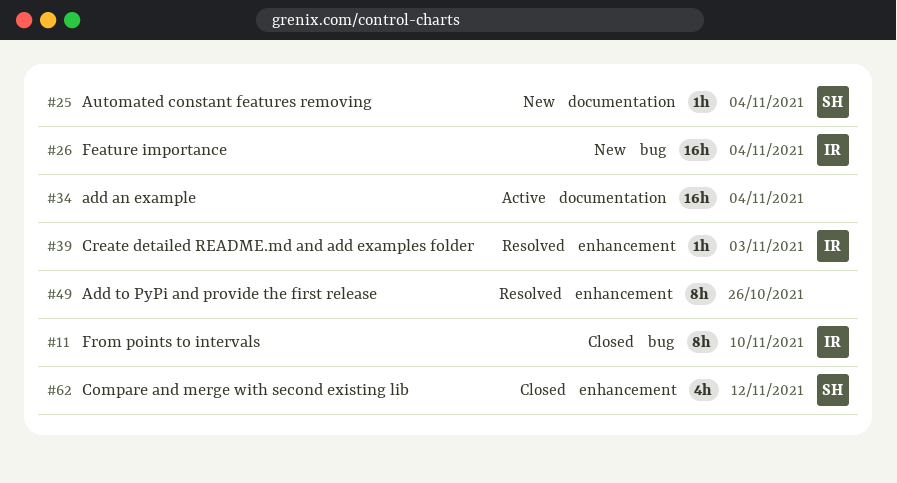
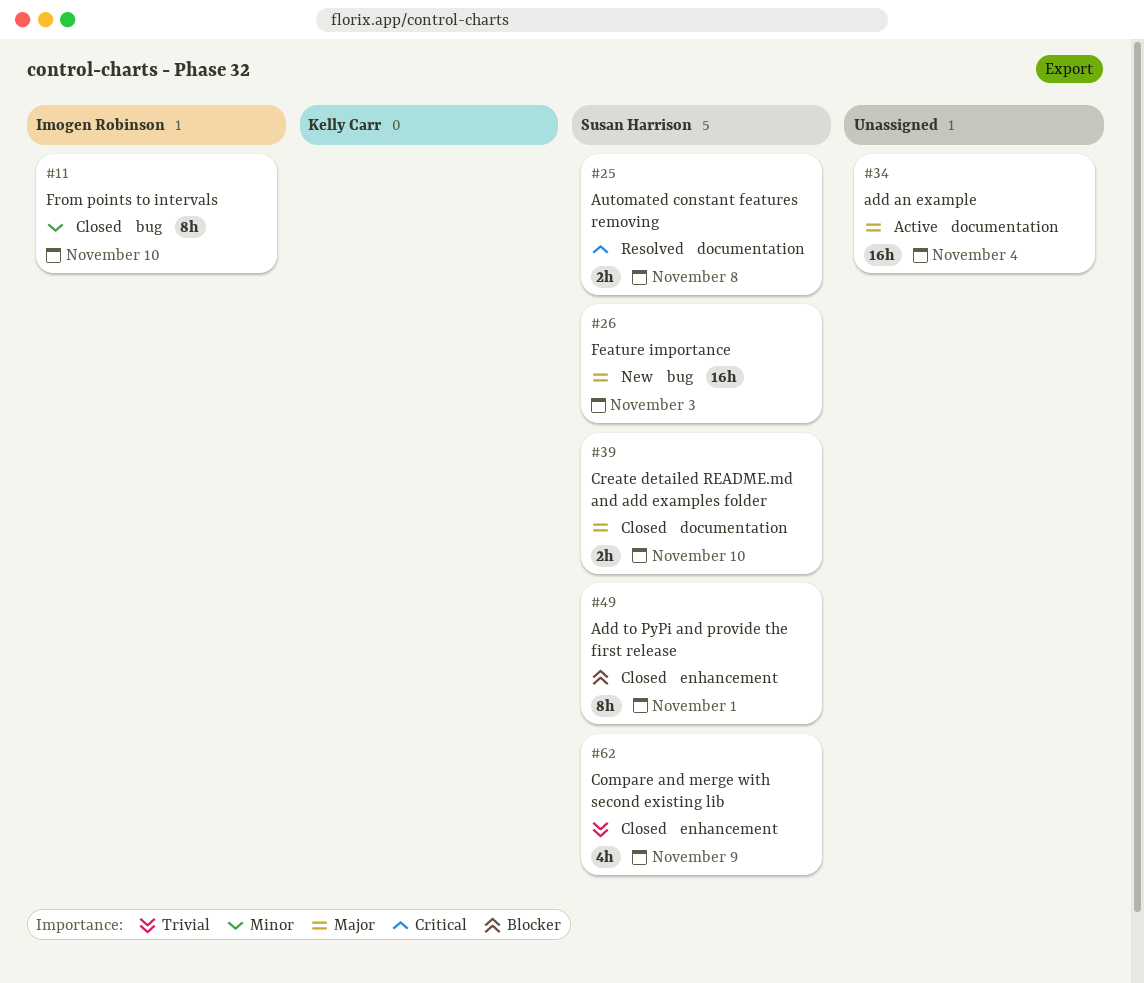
#25, status: New -> Resolved
#25, estimate: 1h -> 2h
#25, due: Nov 4 -> Nov 8
#26, owner: Imogen Robinson -> Susan Harrison
#26, due: Nov 4 -> Nov 3
#39, status: Resolved -> Closed
#39, owner: Imogen Robinson -> Susan Harrison
#39, label: enhancement -> documentation
#39, estimate: 1h -> 2h
#39, due: Nov 3 -> Nov 10
#49, status: Resolved -> Closed
#49, owner: none -> Susan Harrison
#49, due: Oct 26 -> Nov 1
#62, due: Nov 12 -> Nov 9

